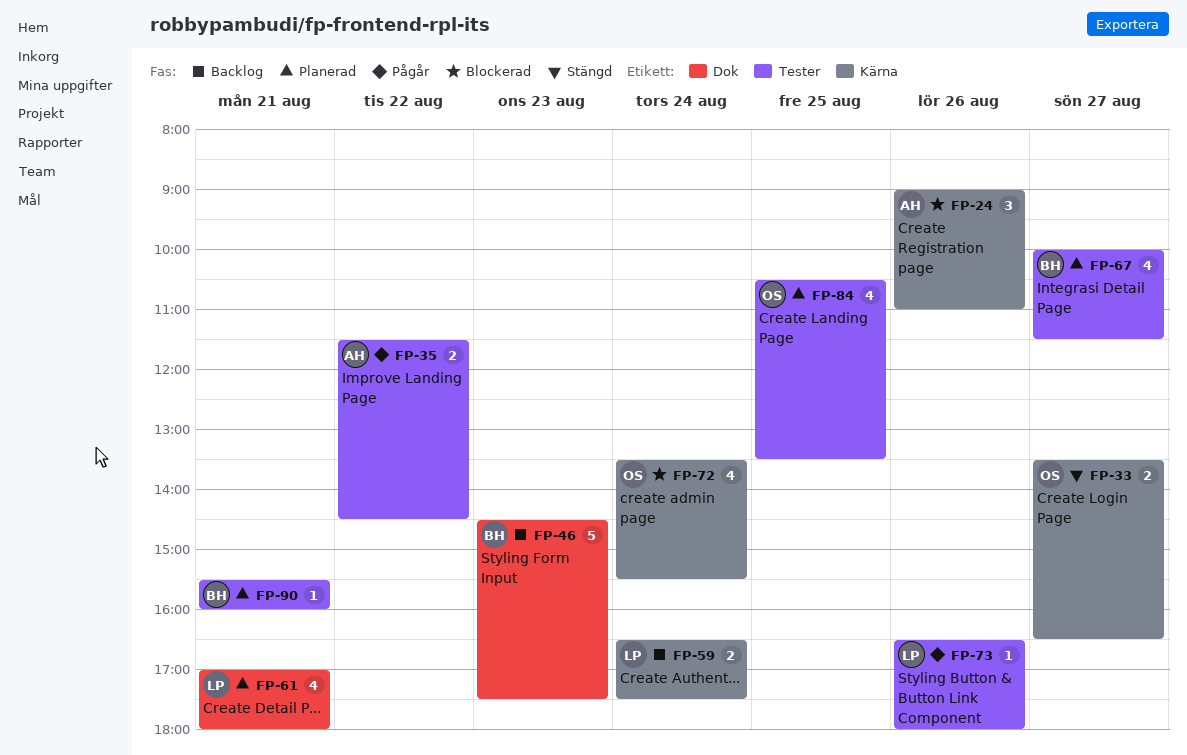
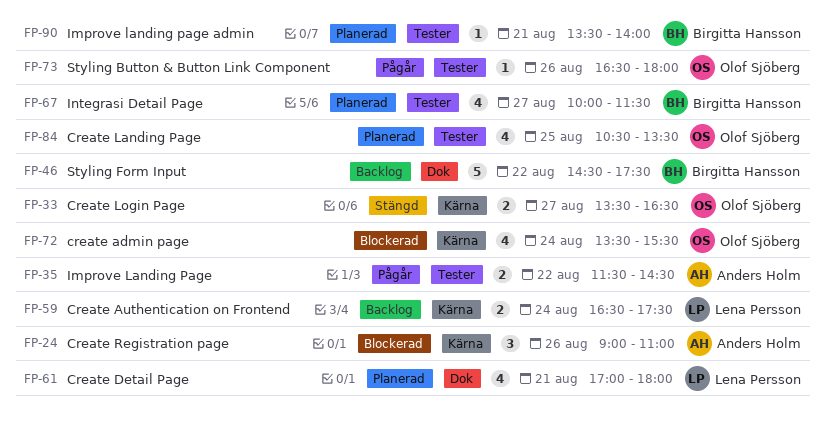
FP-46, day: Aug 23 -> Aug 22
FP-73, owner: Lena Persson -> Olof Sjöberg
FP-90, begins: 15:30 -> 13:30
FP-90, ends: 16:00 -> 14:00

